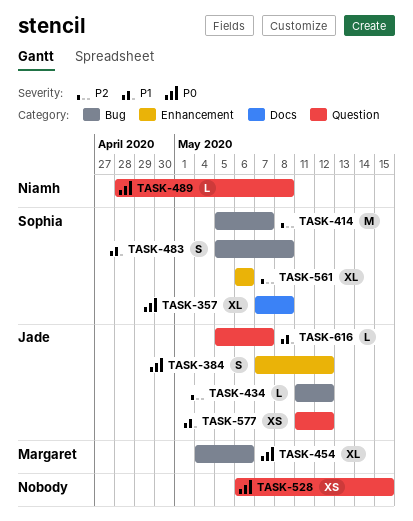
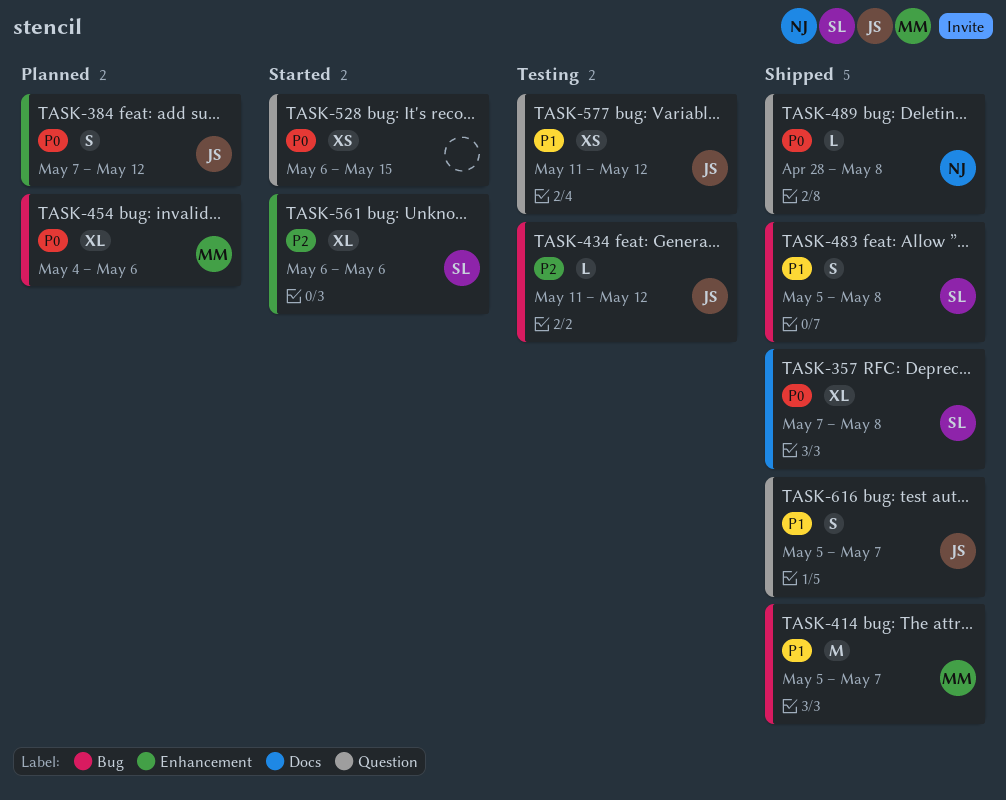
TASK-414, owner: Sophia -> Margaret
TASK-414, priority: P2 -> P1
TASK-616, estimate: L -> S

